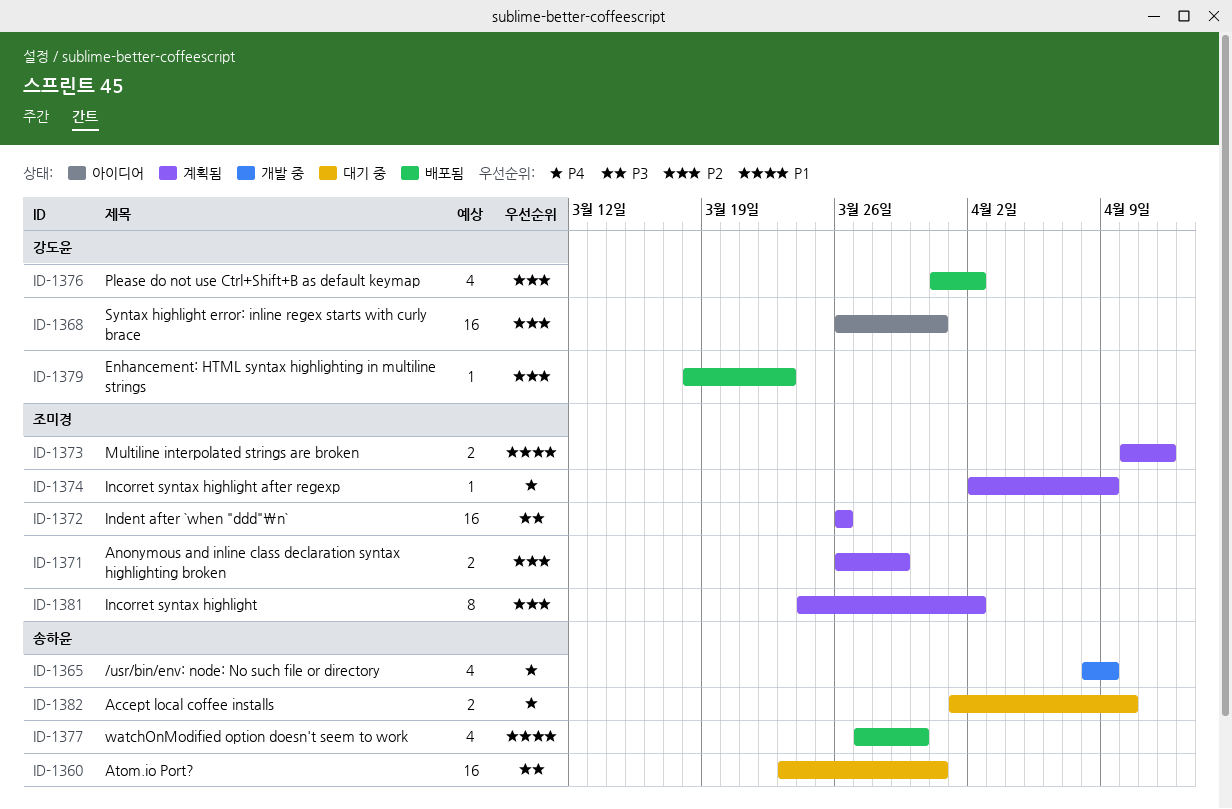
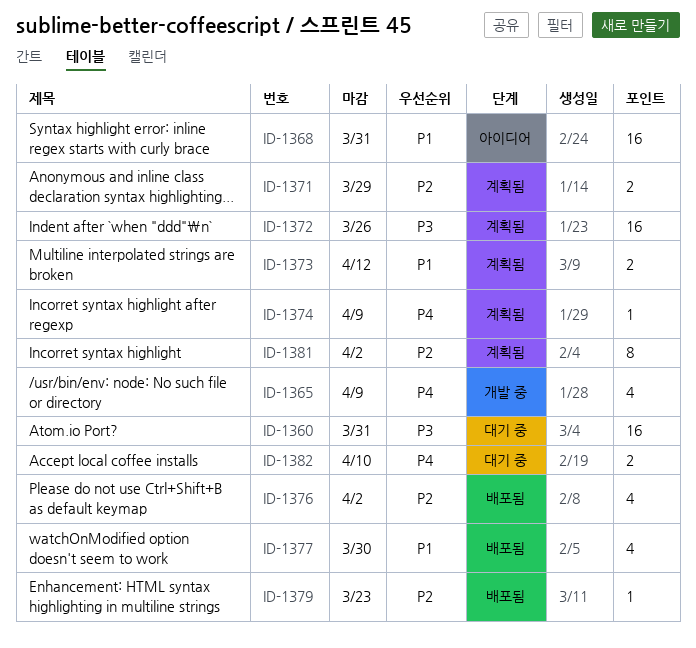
ID-1368, priority: P2 -> P1

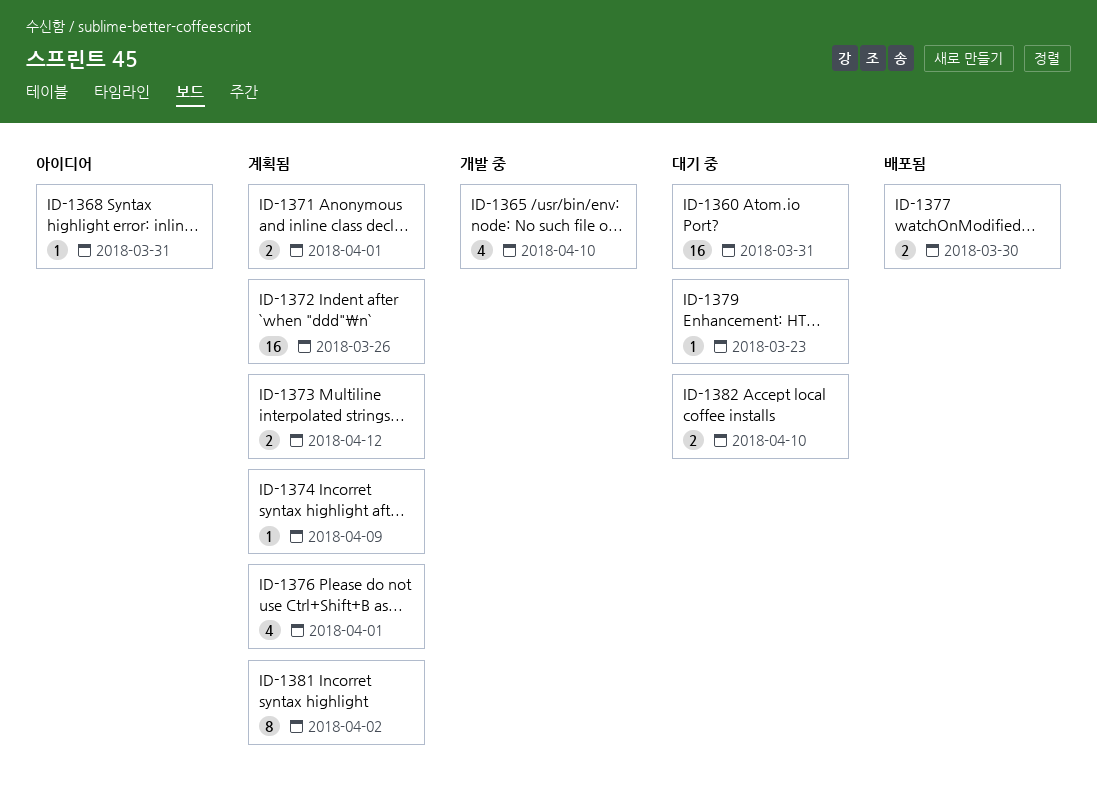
ID-1365, due: Apr 9 -> Apr 10
ID-1368, estimate: 16 -> 1
ID-1371, due: Mar 29 -> Apr 1
ID-1376, status: 배포됨 -> 계획됨
ID-1376, due: Apr 2 -> Apr 1
ID-1377, estimate: 4 -> 2
ID-1379, status: 배포됨 -> 대기 중

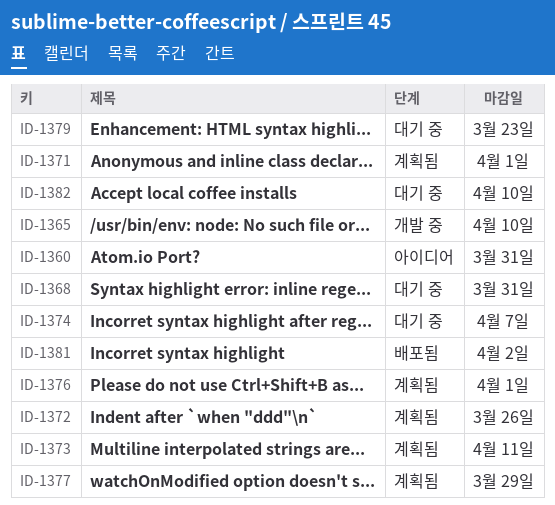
ID-1360, status: 대기 중 -> 아이디어
ID-1368, status: 아이디어 -> 대기 중
ID-1373, due: Apr 12 -> Apr 11
ID-1374, status: 계획됨 -> 대기 중
ID-1374, due: Apr 9 -> Apr 7
ID-1377, status: 배포됨 -> 계획됨
ID-1377, due: Mar 30 -> Mar 29
ID-1381, status: 계획됨 -> 배포됨

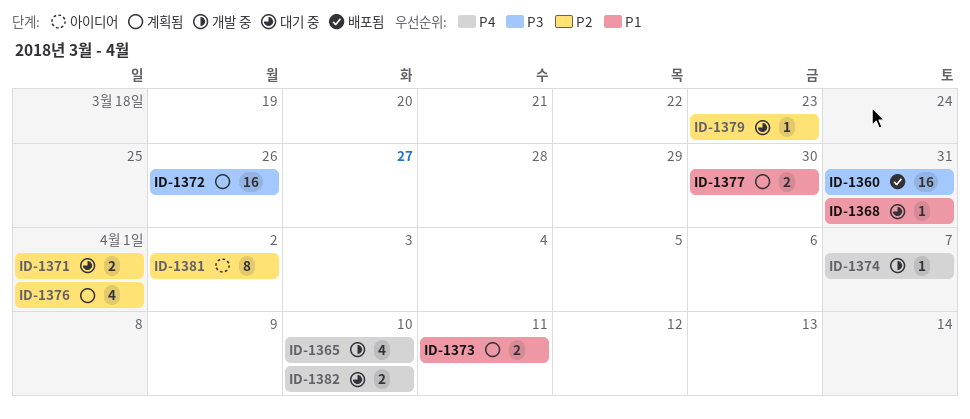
ID-1360, status: 아이디어 -> 배포됨
ID-1371, status: 계획됨 -> 대기 중
ID-1374, status: 대기 중 -> 개발 중
ID-1377, due: Mar 29 -> Mar 30
ID-1381, status: 배포됨 -> 아이디어

